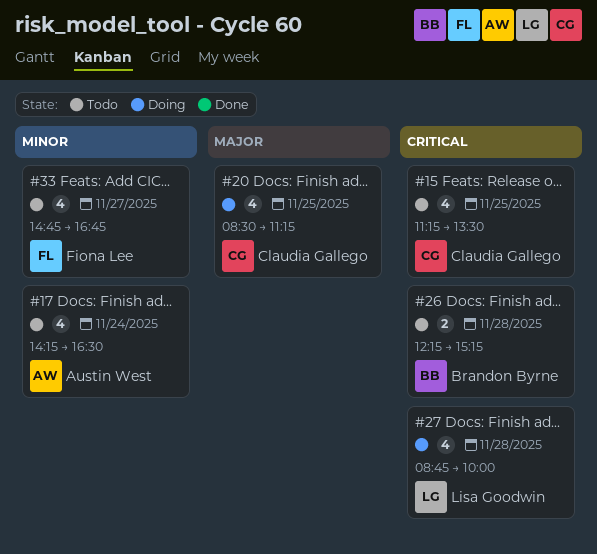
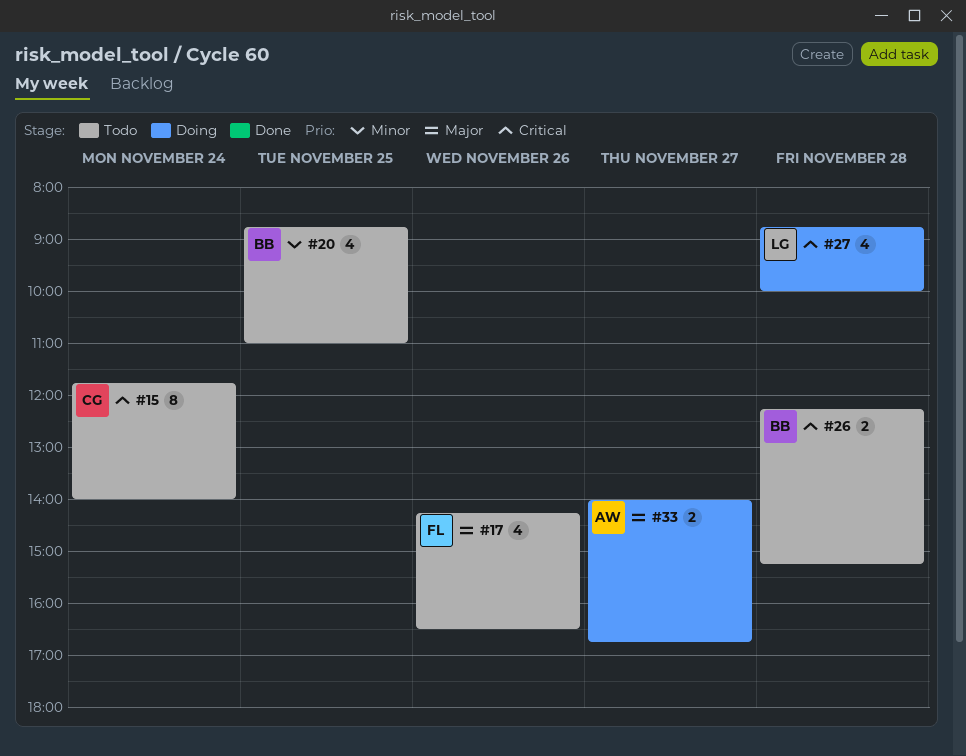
#15, estimate: 4 -> 8
#15, day: Nov 25 -> Nov 24
#15, begins: 11:15 -> 11:45
#15, ends: 13:30 -> 14:00
#17, owner: Austin West -> Fiona Lee
#17, priority: Minor -> Major
#17, day: Nov 24 -> Nov 26
#20, status: Doing -> Todo
#20, owner: Claudia Gallego -> Brandon Byrne
#20, priority: Major -> Minor
#20, begins: 08:30 -> 08:45
#20, ends: 11:15 -> 11:00
#33, status: Todo -> Doing
#33, owner: Fiona Lee -> Austin West
#33, priority: Minor -> Major
#33, estimate: 4 -> 2
#33, begins: 14:45 -> 14:00

